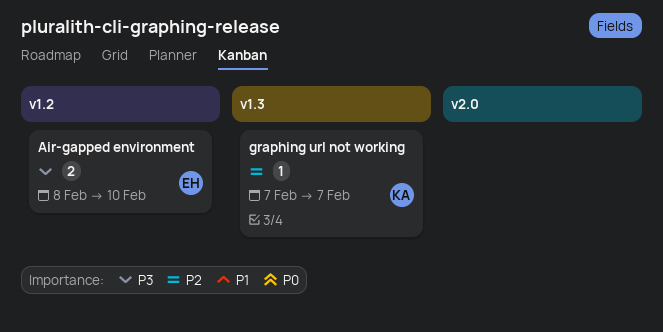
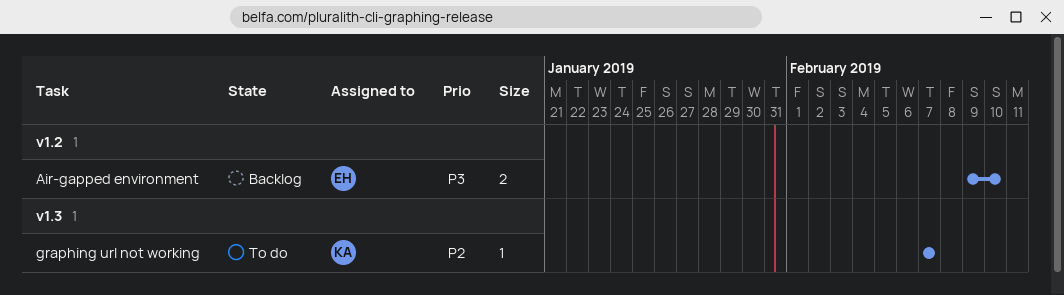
Air-gapped environment, start: Feb 8 -> Feb 9

